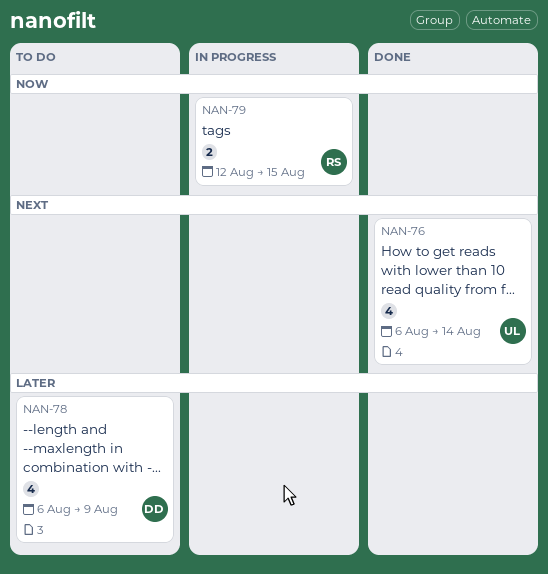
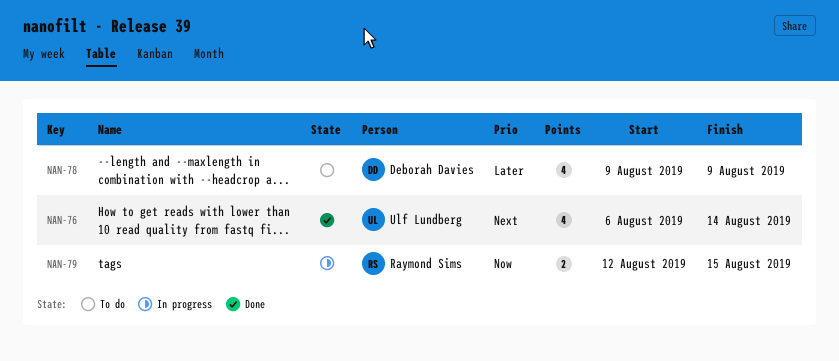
NAN-78, start: Aug 6 -> Aug 9

